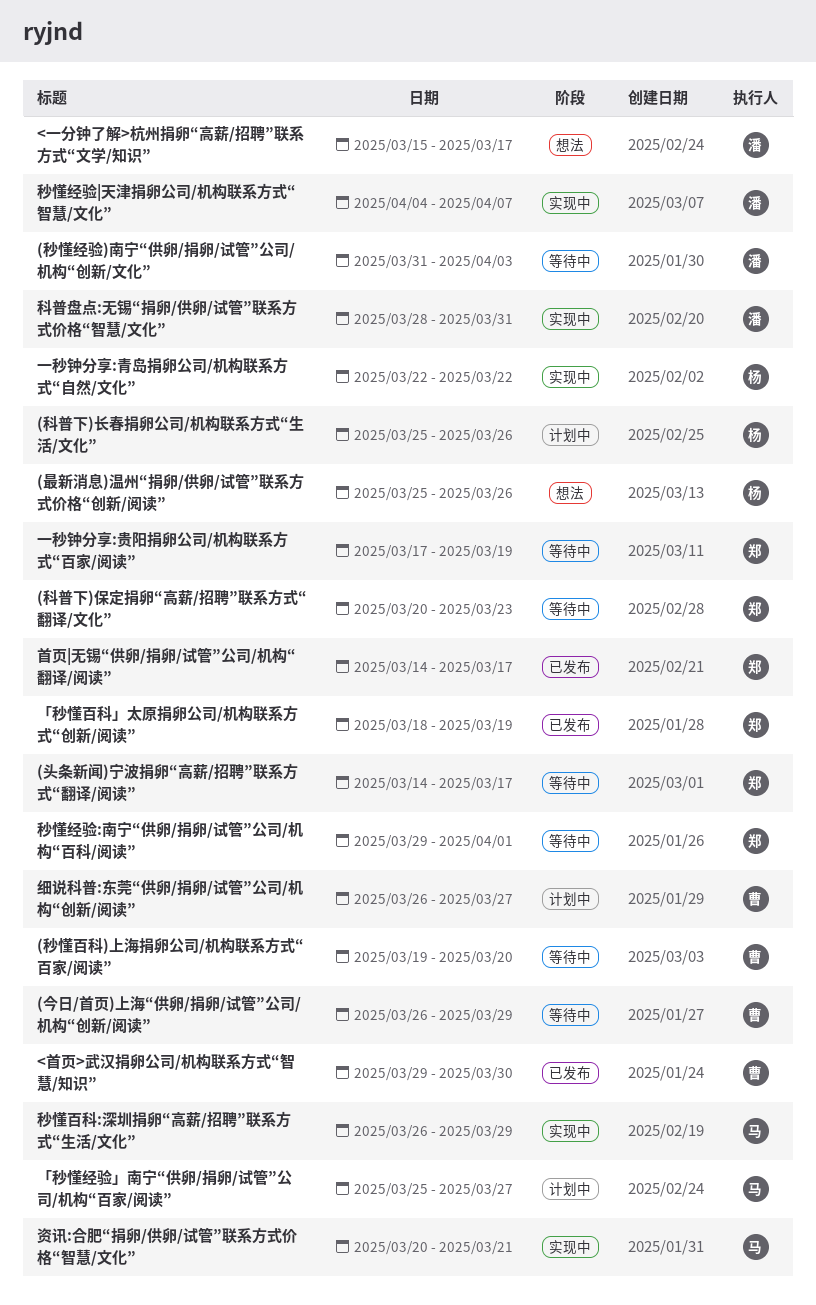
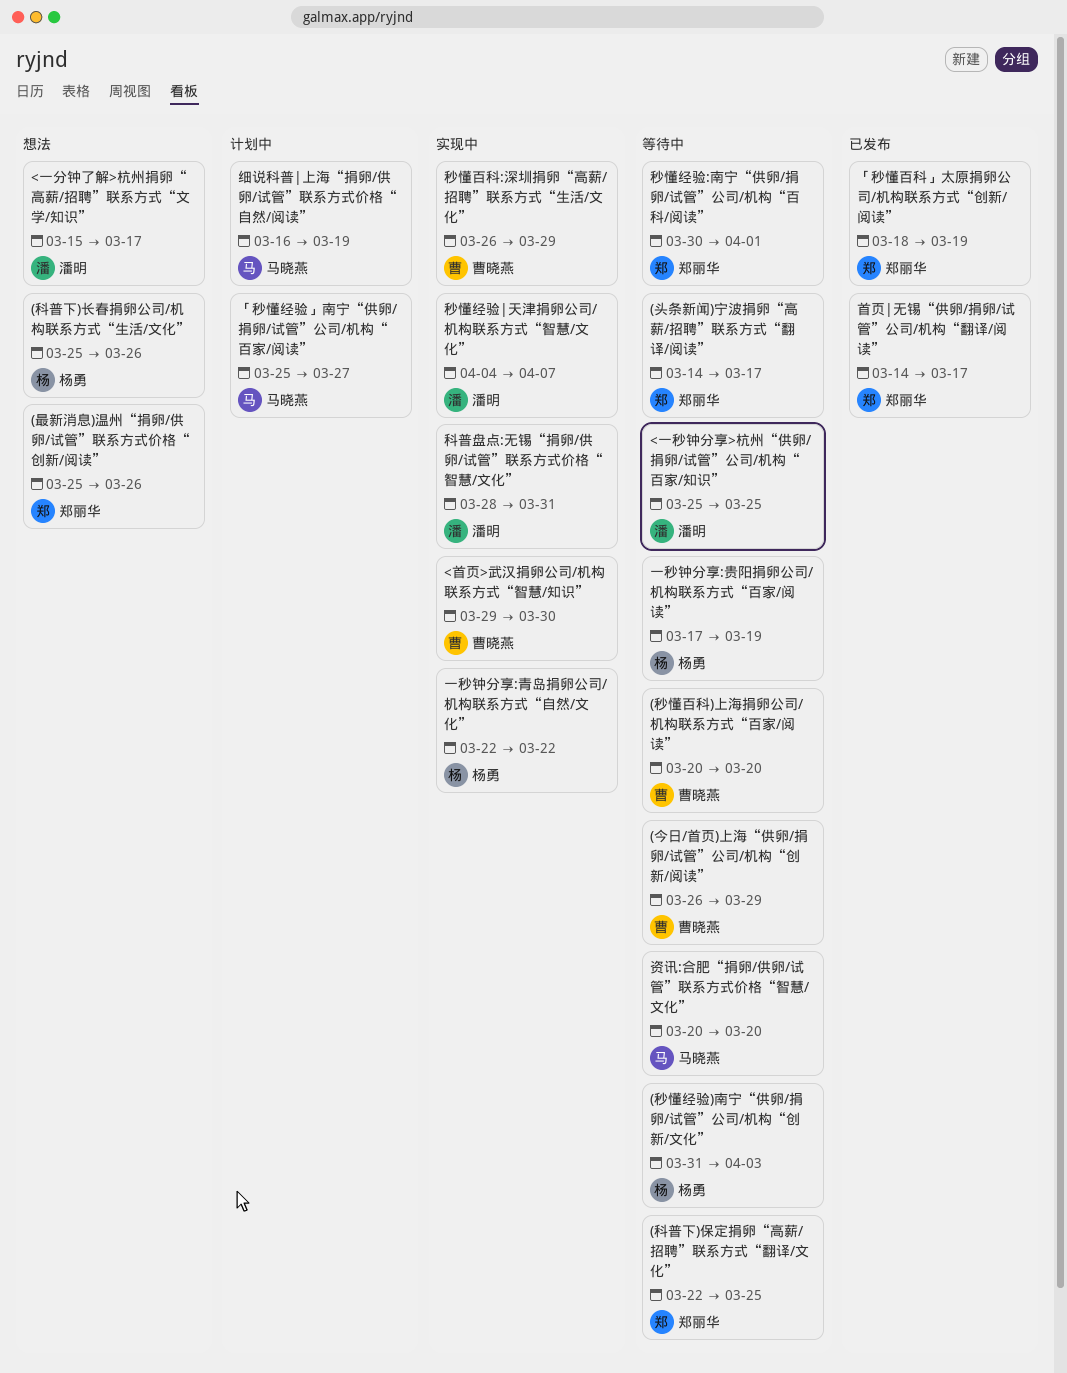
(最新消息)温州“捐卵/供卵/试管”联系方式价格“创新/阅读”, owner: 杨勇 -> 郑丽华
(科普下)保定捐卵“高薪/招聘”联系方式“翻译/文化”, start: Mar 20 -> Mar 22
(科普下)保定捐卵“高薪/招聘”联系方式“翻译/文化”, due: Mar 23 -> Mar 25
(科普下)长春捐卵公司/机构联系方式“生活/文化”, status: 计划中 -> 想法
(秒懂百科)上海捐卵公司/机构联系方式“百家/阅读”, start: Mar 19 -> Mar 20
(秒懂经验)南宁“供卵/捐卵/试管”公司/机构“创新/文化”, owner: 潘明 -> 杨勇
<一秒钟分享>杭州“供卵/捐卵/试管”公司/机构“百家/知识”: none -> present
<首页>武汉捐卵公司/机构联系方式“智慧/知识”, status: 已发布 -> 实现中
一秒钟分享:贵阳捐卵公司/机构联系方式“百家/阅读”, owner: 郑丽华 -> 杨勇
秒懂百科:深圳捐卵“高薪/招聘”联系方式“生活/文化”, owner: 马晓燕 -> 曹晓燕
秒懂经验:南宁“供卵/捐卵/试管”公司/机构“百科/阅读”, start: Mar 29 -> Mar 30
细说科普:东莞“供卵/捐卵/试管”公司/机构“创新/阅读”: present -> none
细说科普|上海“捐卵/供卵/试管”联系方式价格“自然/阅读”: none -> present
资讯:合肥“捐卵/供卵/试管”联系方式价格“智慧/文化”, status: 实现中 -> 等待中
资讯:合肥“捐卵/供卵/试管”联系方式价格“智慧/文化”, due: Mar 21 -> Mar 20

